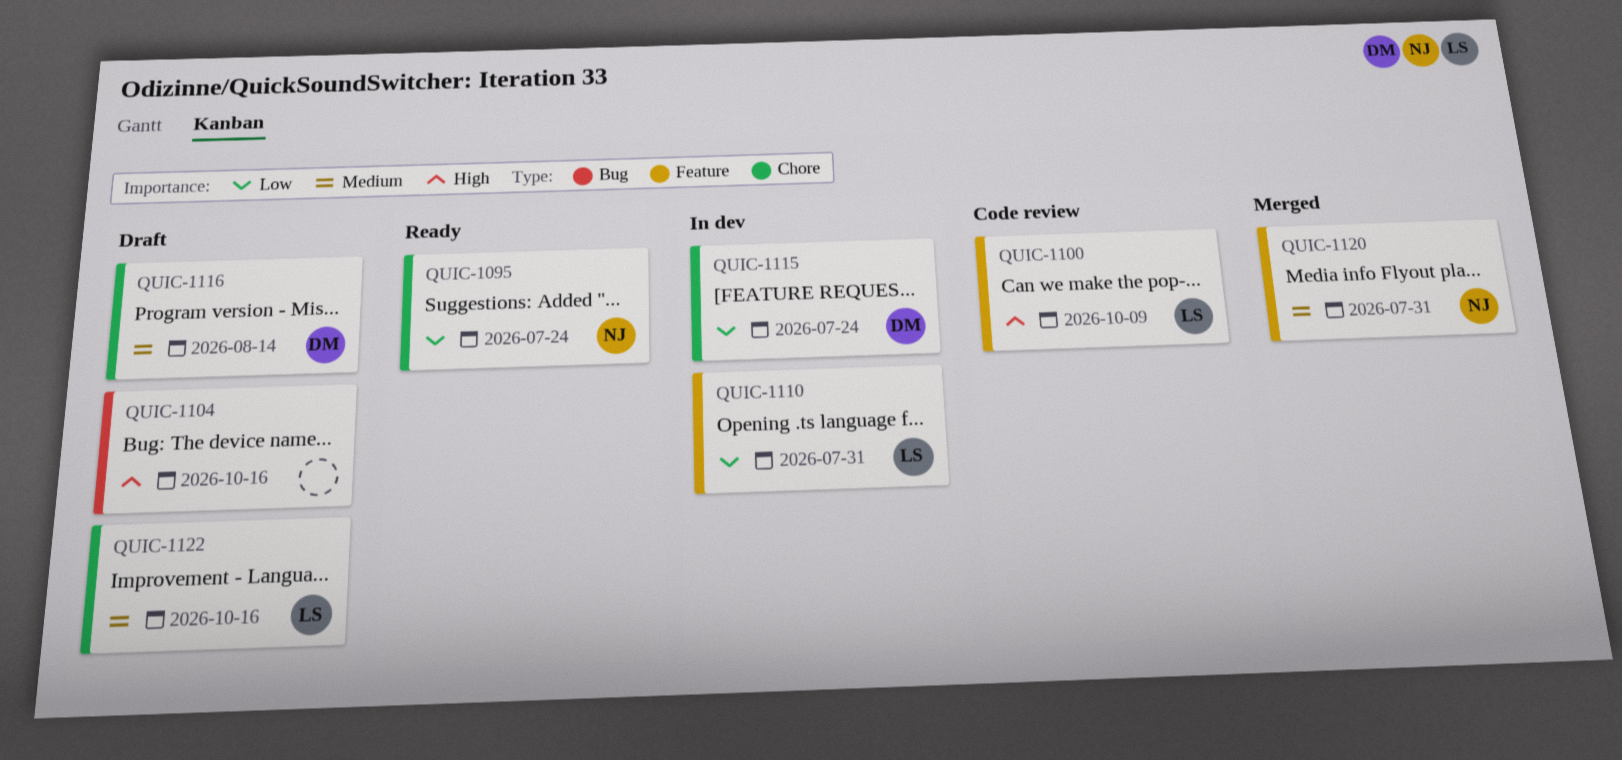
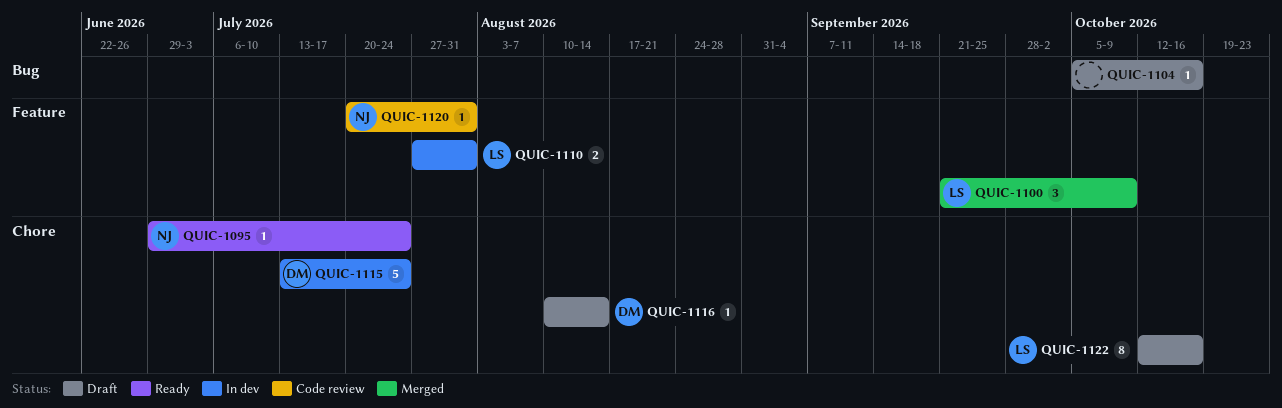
QUIC-1100, status: Code review -> Merged
QUIC-1120, status: Merged -> Code review

